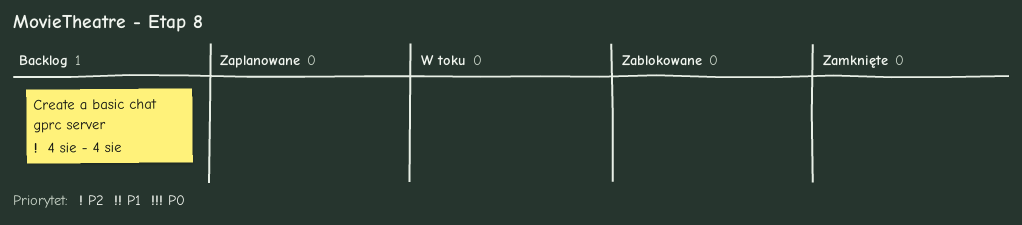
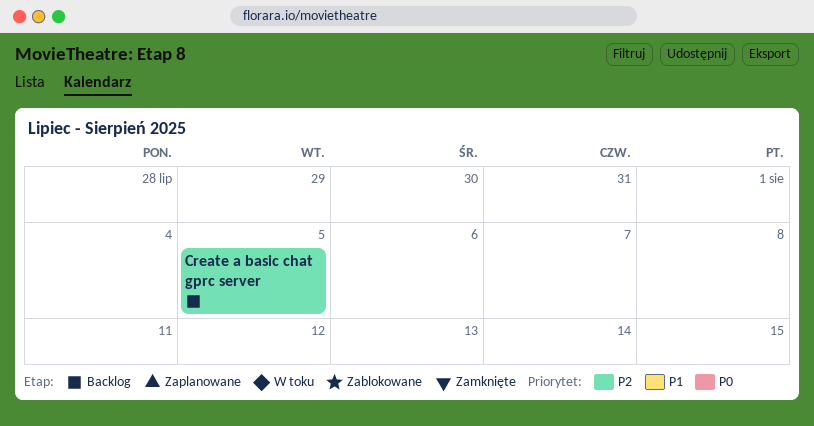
Create a basic chat gprc server, due: Aug 4 -> Aug 5

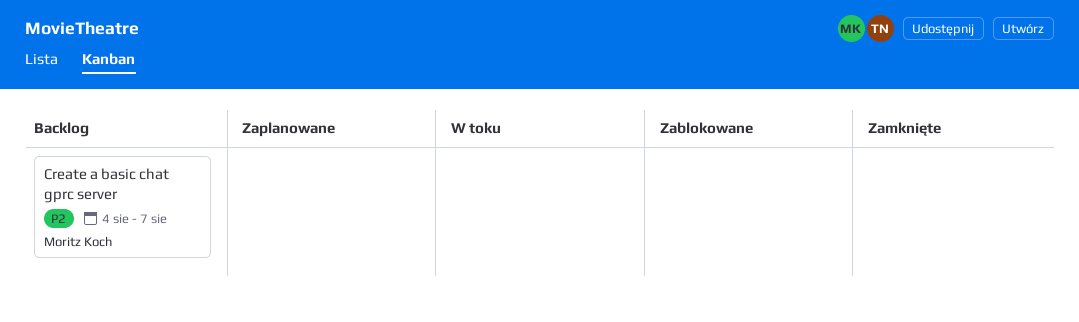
Create a basic chat gprc server, due: Aug 5 -> Aug 7

